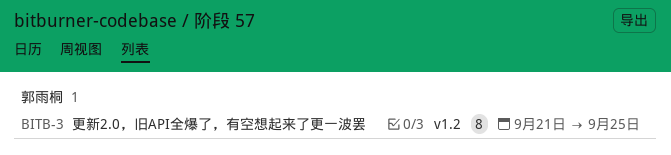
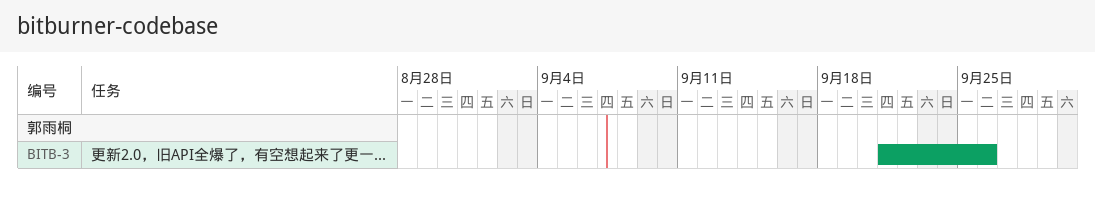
BITB-3, due: Sep 25 -> Sep 26

